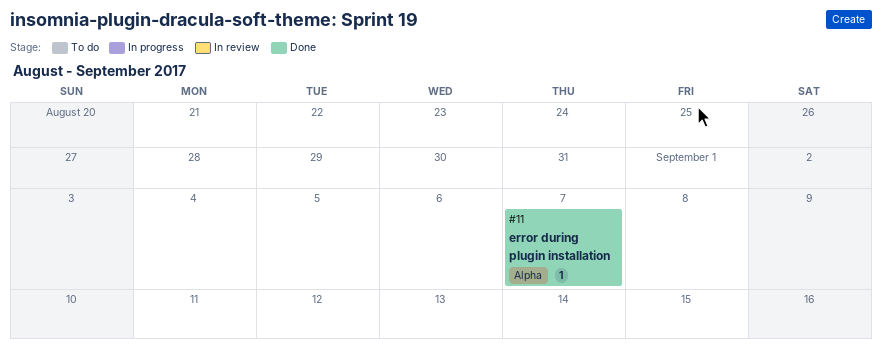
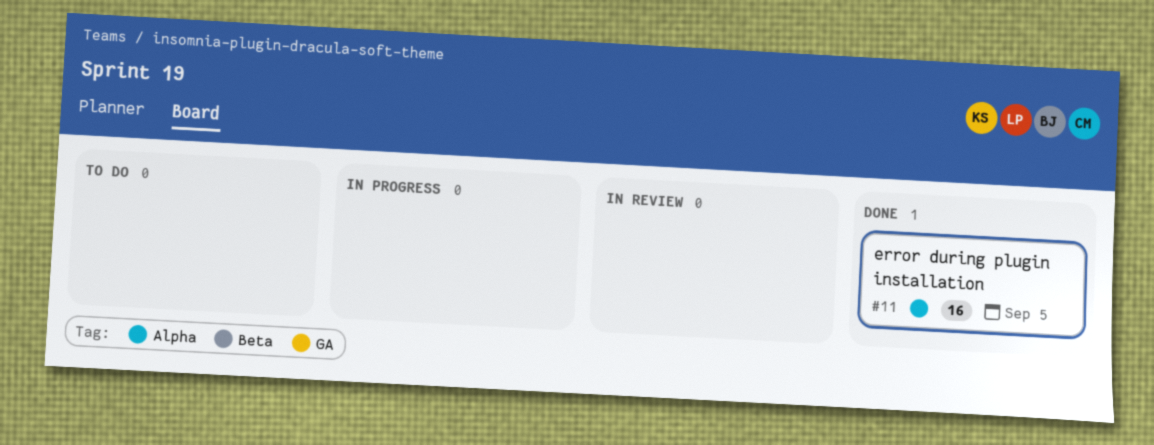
#11, estimate: 1 -> 16
#11, due: Sep 7 -> Sep 5

